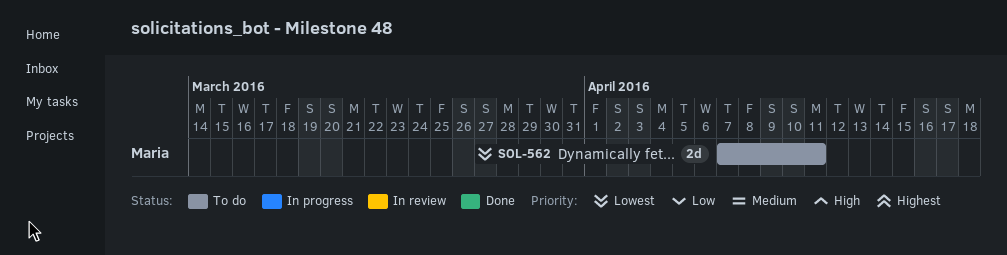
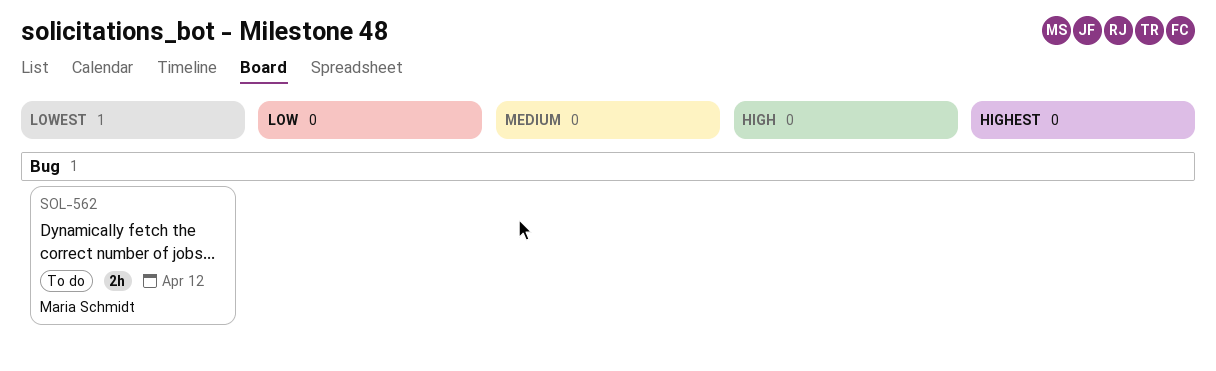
SOL-562, estimate: 2d -> 2h
SOL-562, due: Apr 11 -> Apr 12

